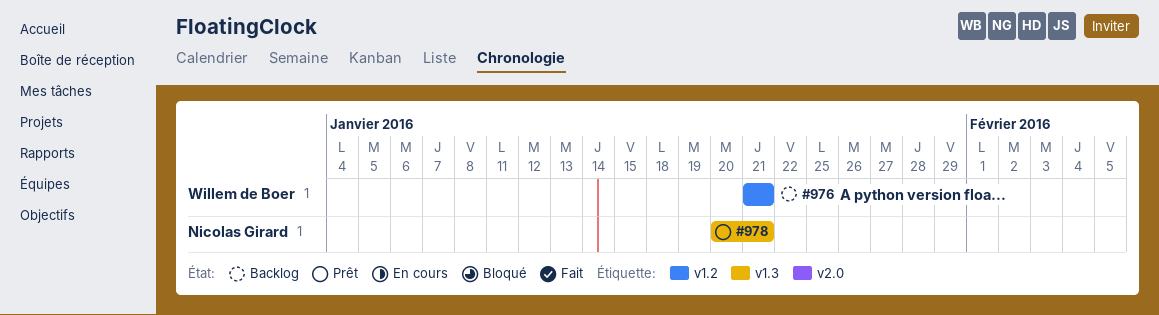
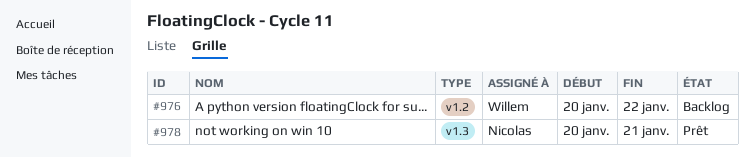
#976, start: Jan 21 -> Jan 20
#976, due: Jan 21 -> Jan 22

